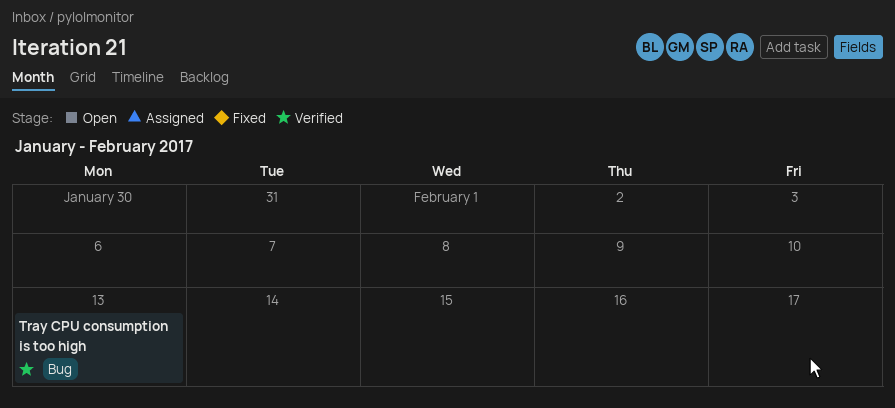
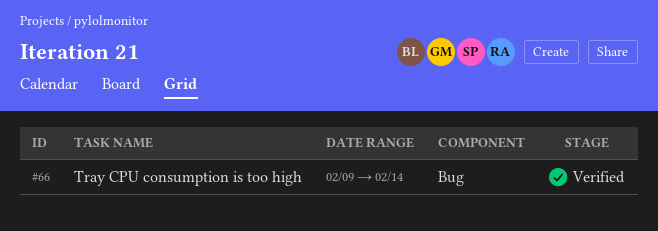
Tray CPU consumption is too high, due: Feb 13 -> Feb 14

